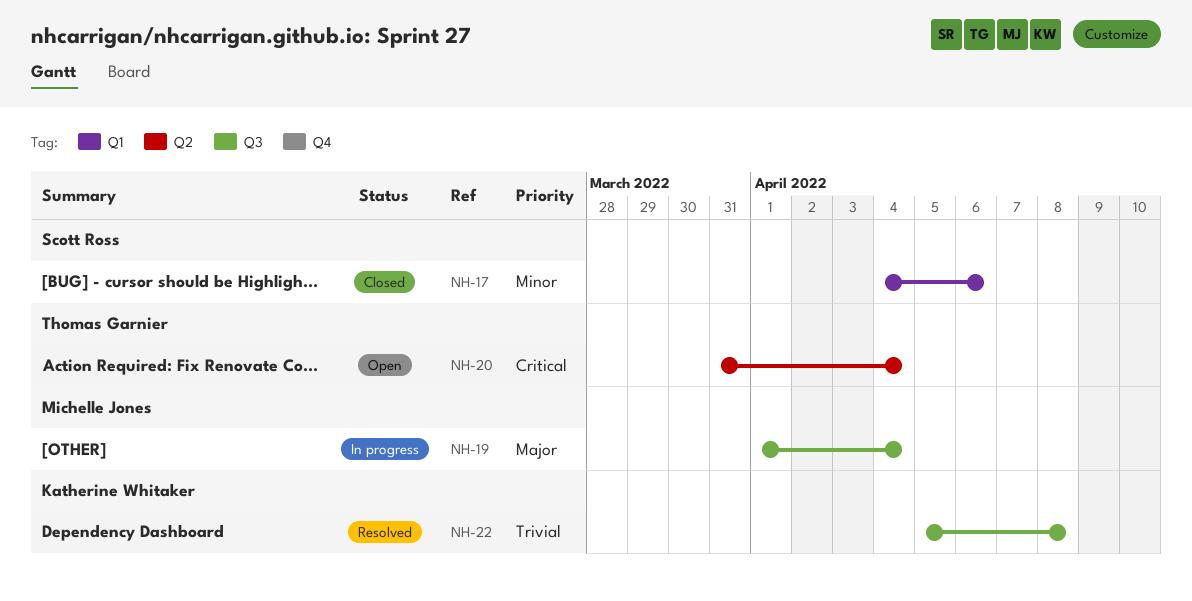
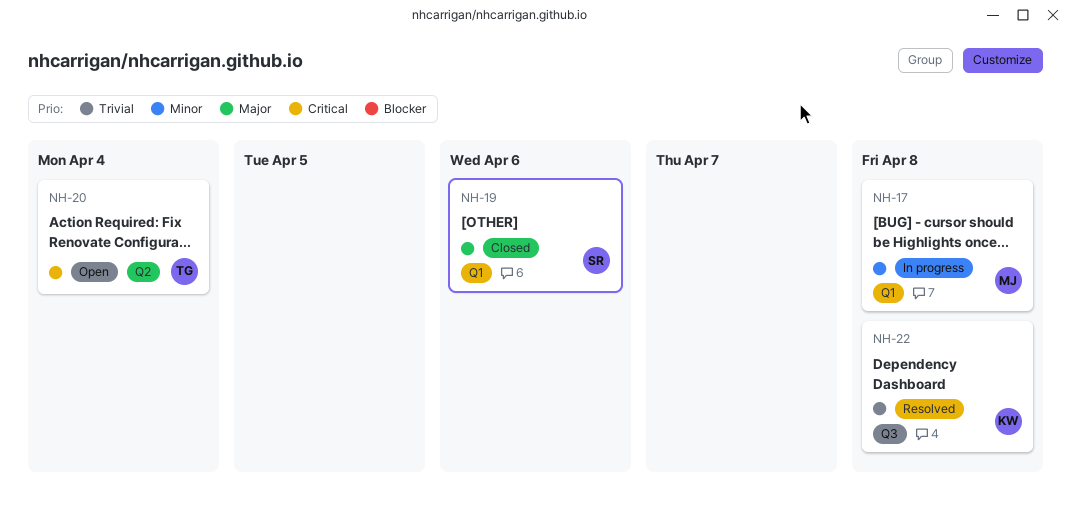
NH-17, status: Closed -> In progress
NH-17, owner: Scott Ross -> Michelle Jones
NH-17, due: Apr 6 -> Apr 8
NH-19, status: In progress -> Closed
NH-19, owner: Michelle Jones -> Scott Ross
NH-19, label: Q3 -> Q1
NH-19, due: Apr 4 -> Apr 6

